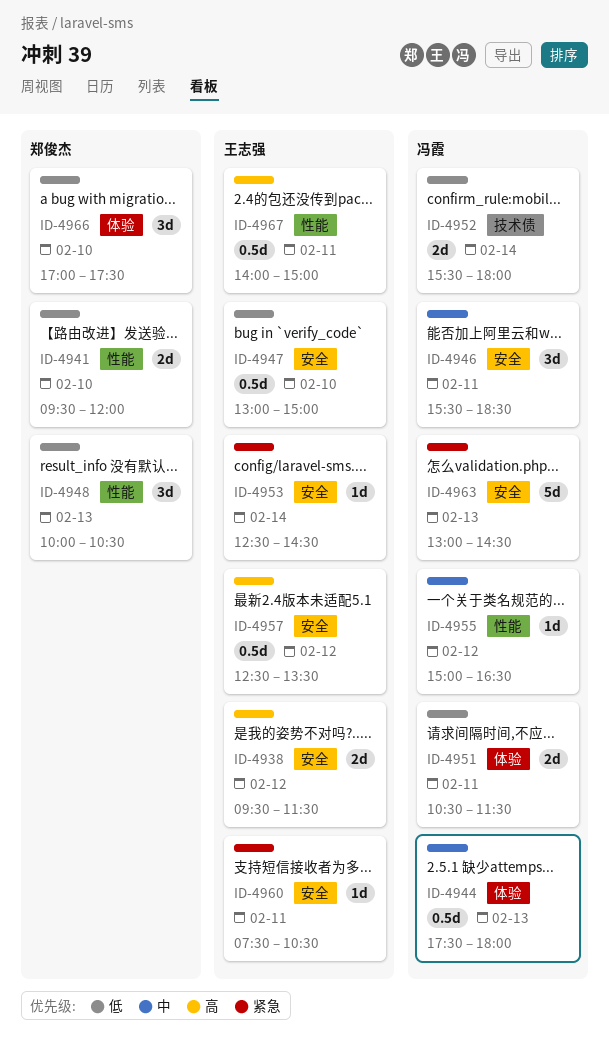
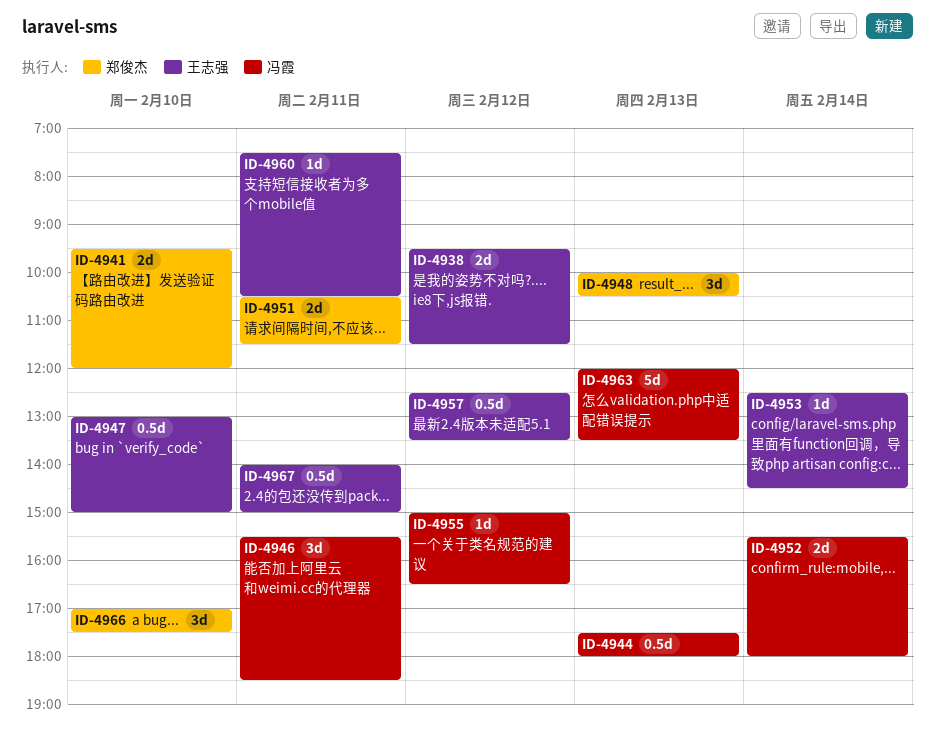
ID-4951, owner: 冯霞 -> 郑俊杰
ID-4963, begins: 13:00 -> 12:00
ID-4963, ends: 14:30 -> 13:30

